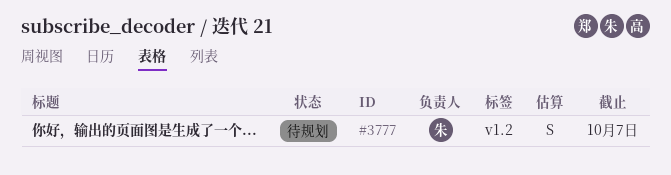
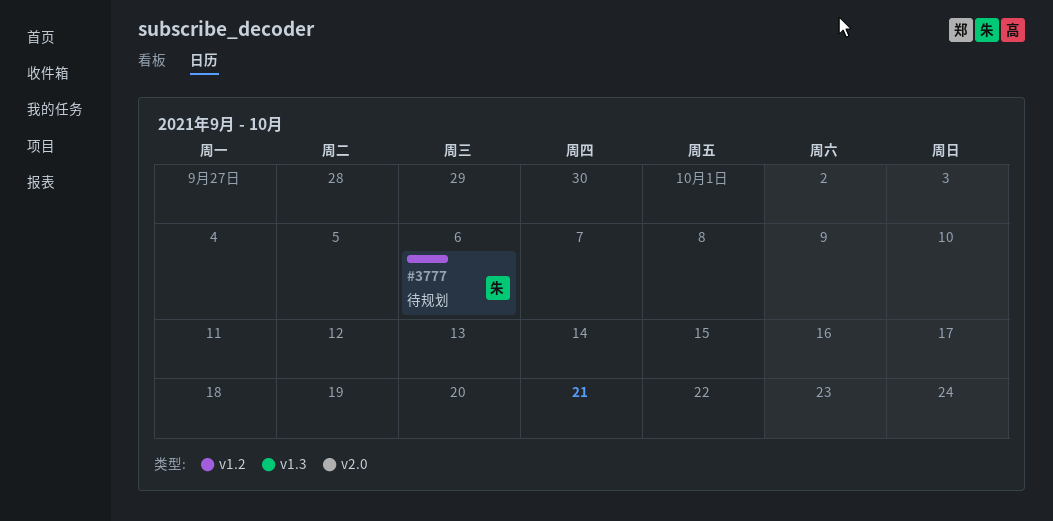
#3777, due: Oct 7 -> Oct 6

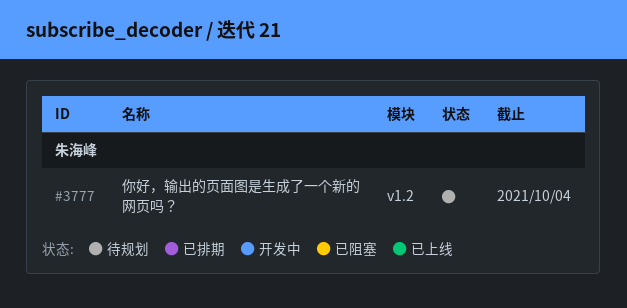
#3777, due: Oct 6 -> Oct 4

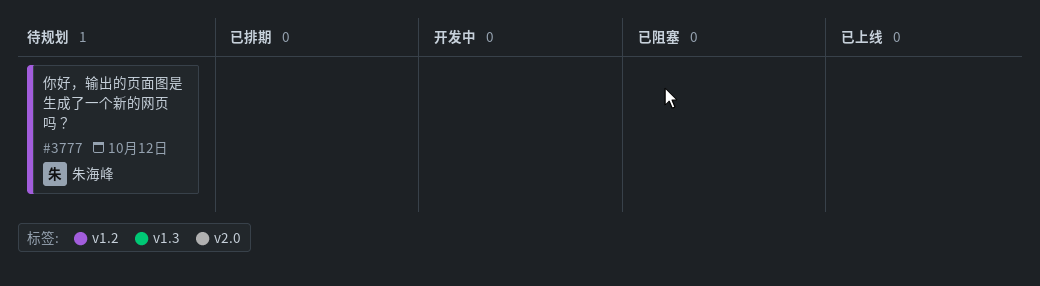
#3777, due: Oct 4 -> Oct 12

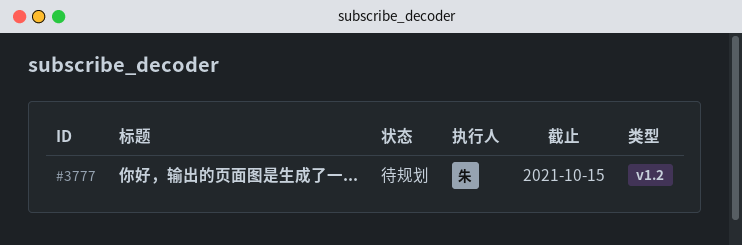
#3777, due: Oct 12 -> Oct 15

